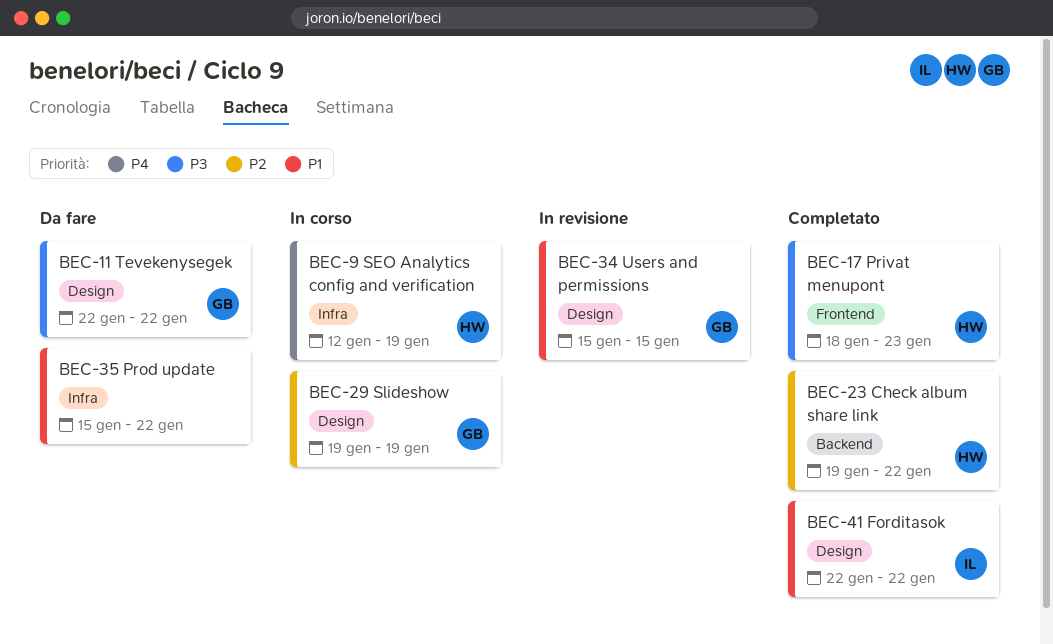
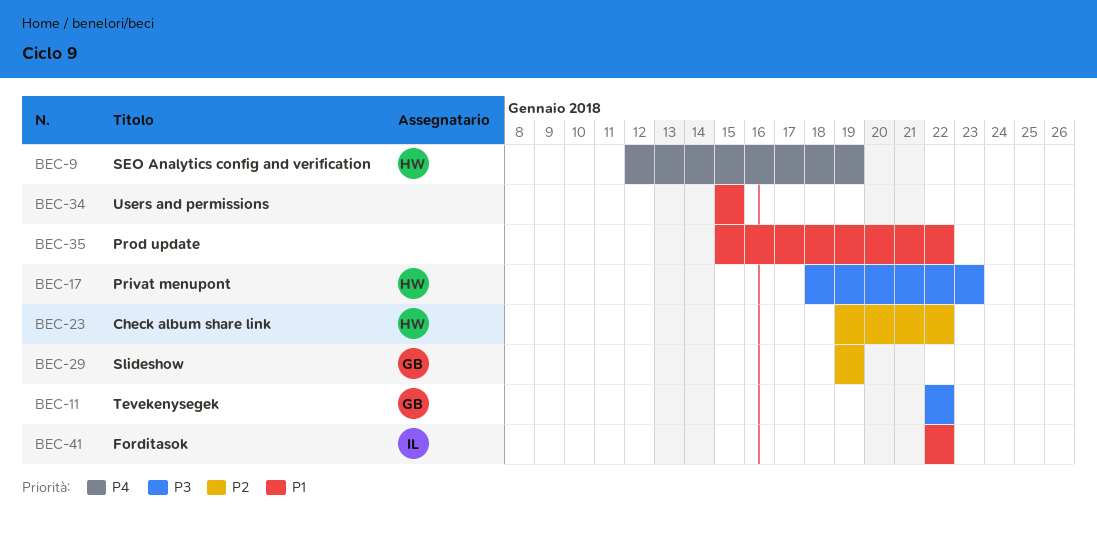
BEC-34, owner: GB -> none

